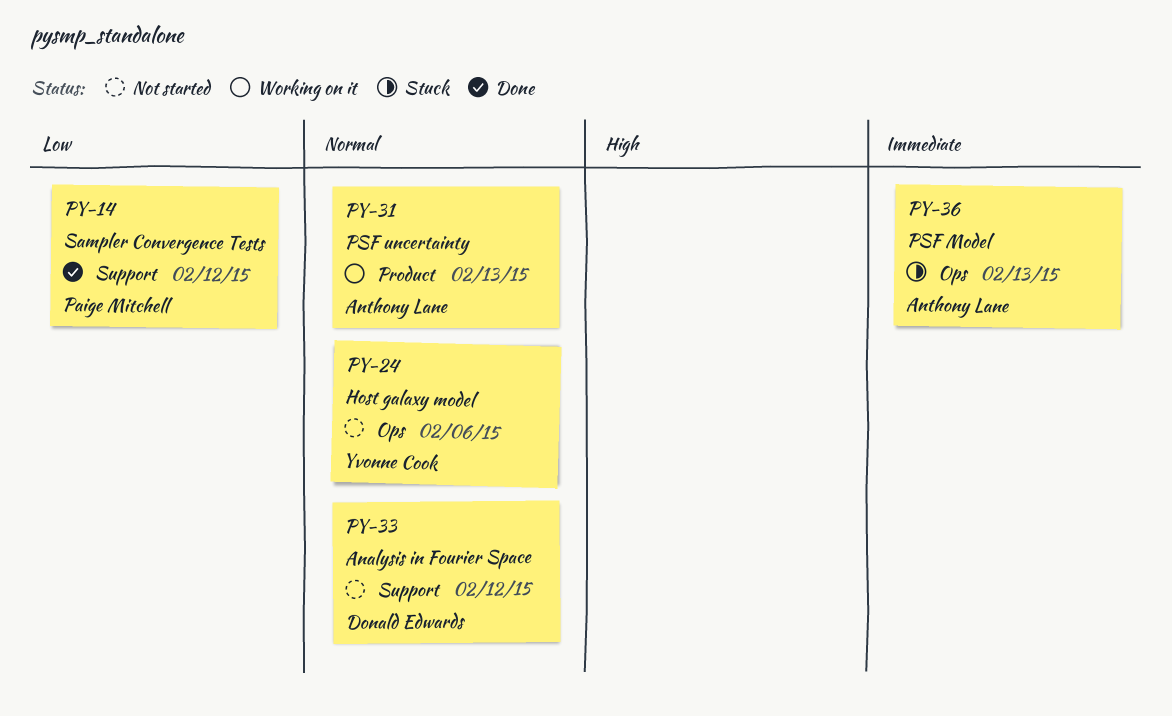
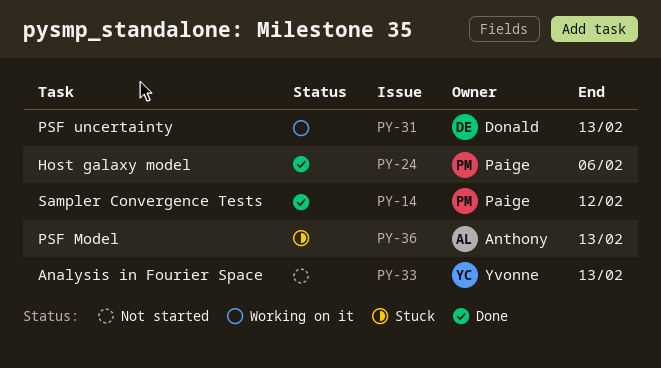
PY-24, status: Not started -> Done
PY-24, owner: Yvonne Cook -> Paige Mitchell
PY-31, owner: Anthony Lane -> Donald Edwards
PY-33, owner: Donald Edwards -> Yvonne Cook
PY-33, due: Feb 12 -> Feb 13

